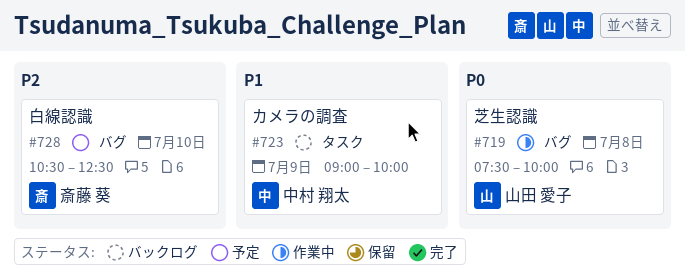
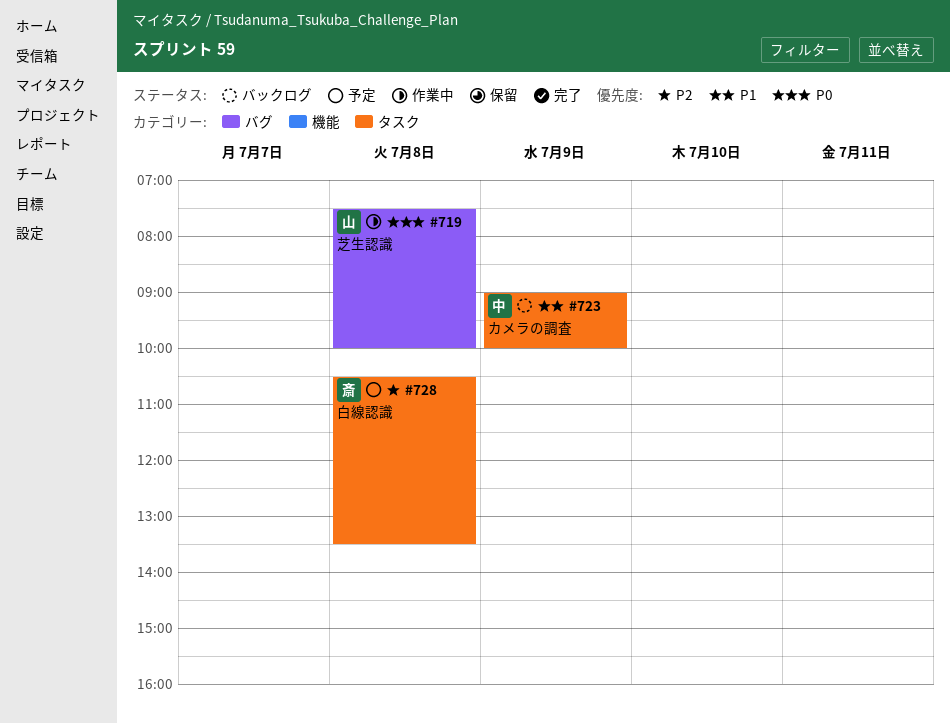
#728, label: バグ -> タスク
#728, day: Jul 10 -> Jul 8
#728, ends: 12:30 -> 13:30

